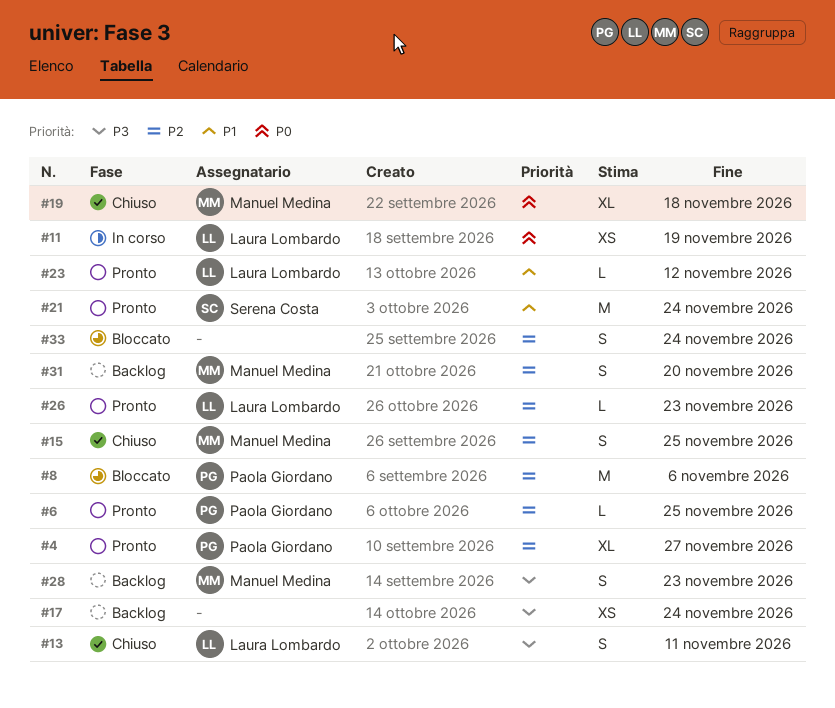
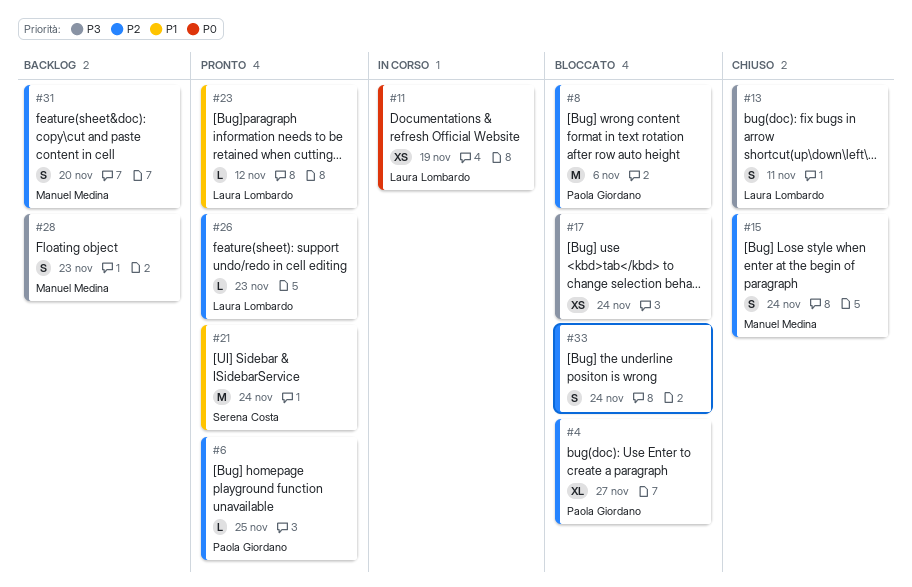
#4, status: Pronto -> Bloccato
#15, due: Nov 25 -> Nov 24
#17, status: Backlog -> Bloccato
#19: present -> none

